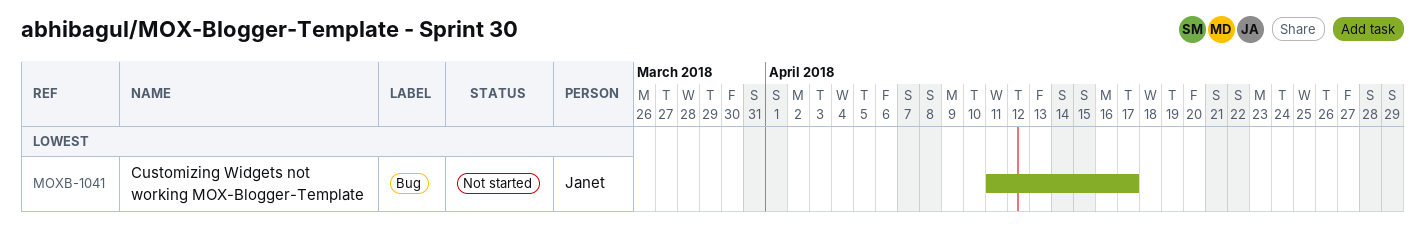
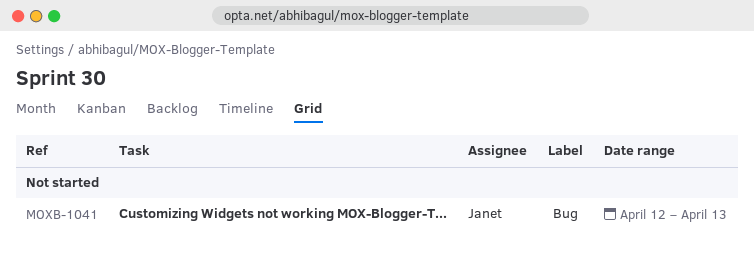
MOXB-1041, start: Apr 11 -> Apr 12
MOXB-1041, due: Apr 17 -> Apr 13

